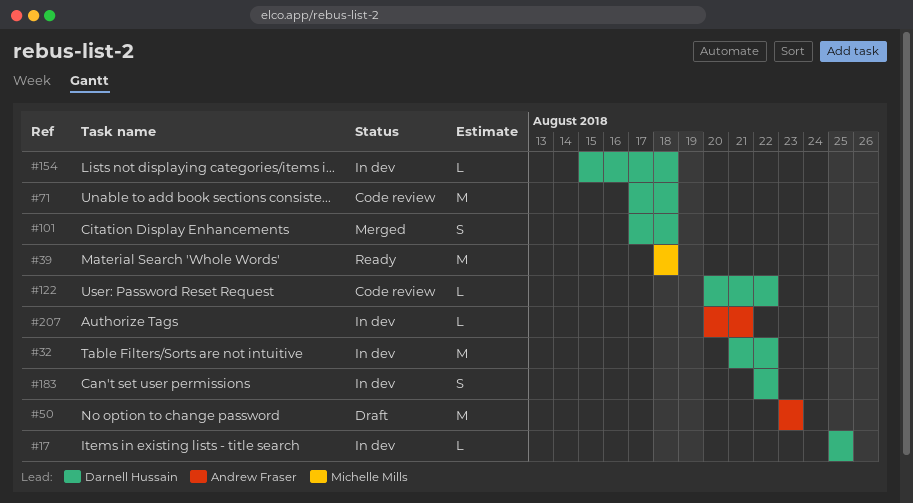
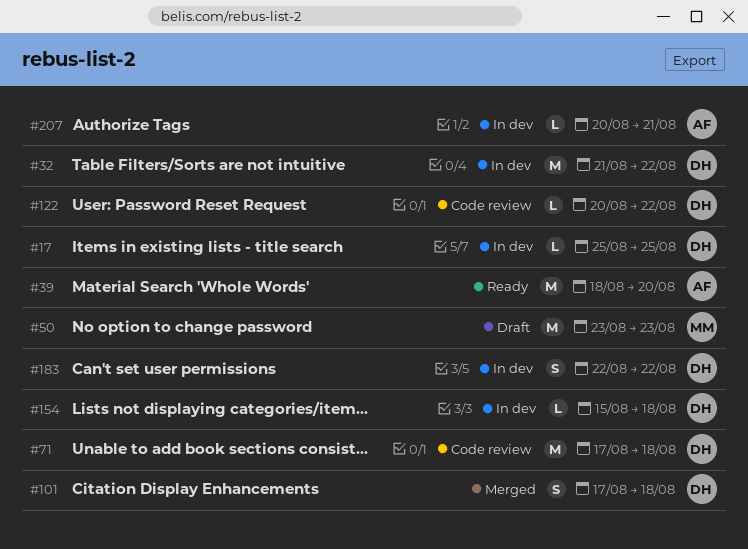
#39, owner: Michelle Mills -> Andrew Fraser
#39, due: Aug 18 -> Aug 20
#50, owner: Andrew Fraser -> Michelle Mills

